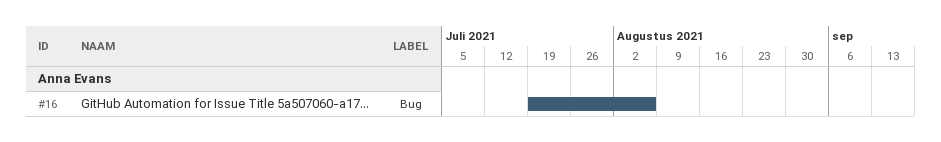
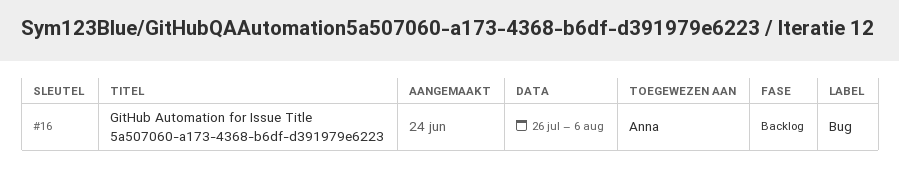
#16, start: Jul 19 -> Jul 26

